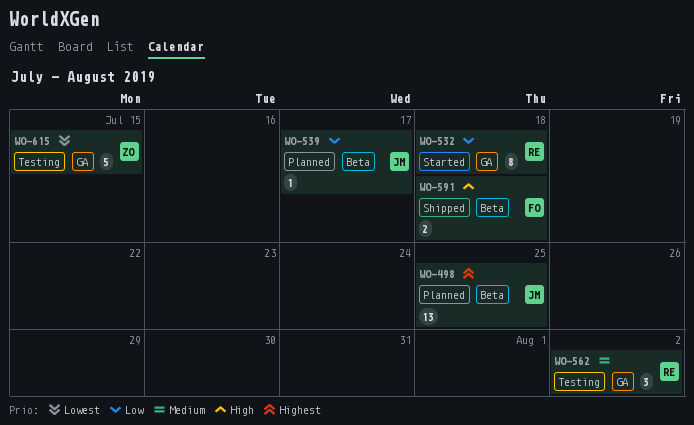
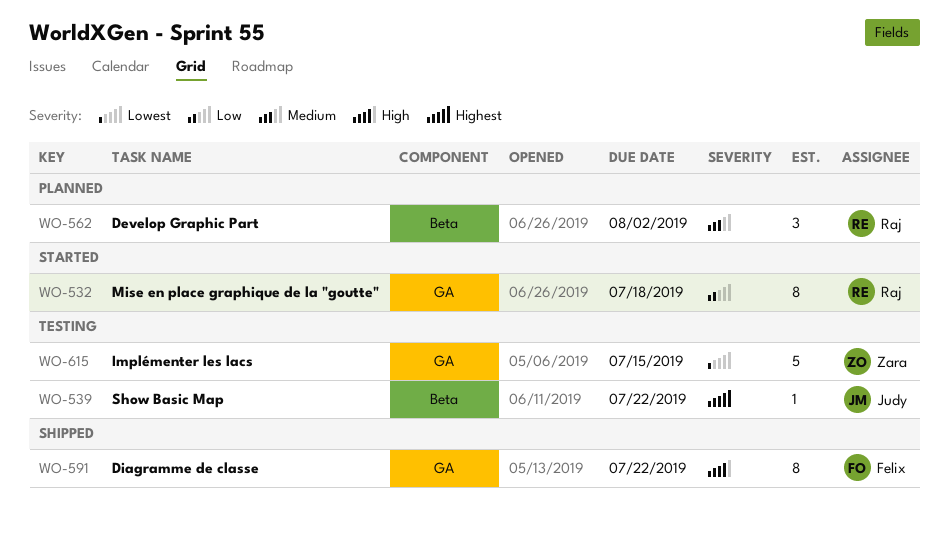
WO-498: present -> none
WO-539, status: Planned -> Testing
WO-539, priority: Low -> Highest
WO-539, due: Jul 17 -> Jul 22
WO-562, status: Testing -> Planned
WO-562, label: GA -> Beta
WO-591, label: Beta -> GA
WO-591, estimate: 2 -> 8
WO-591, due: Jul 18 -> Jul 22

